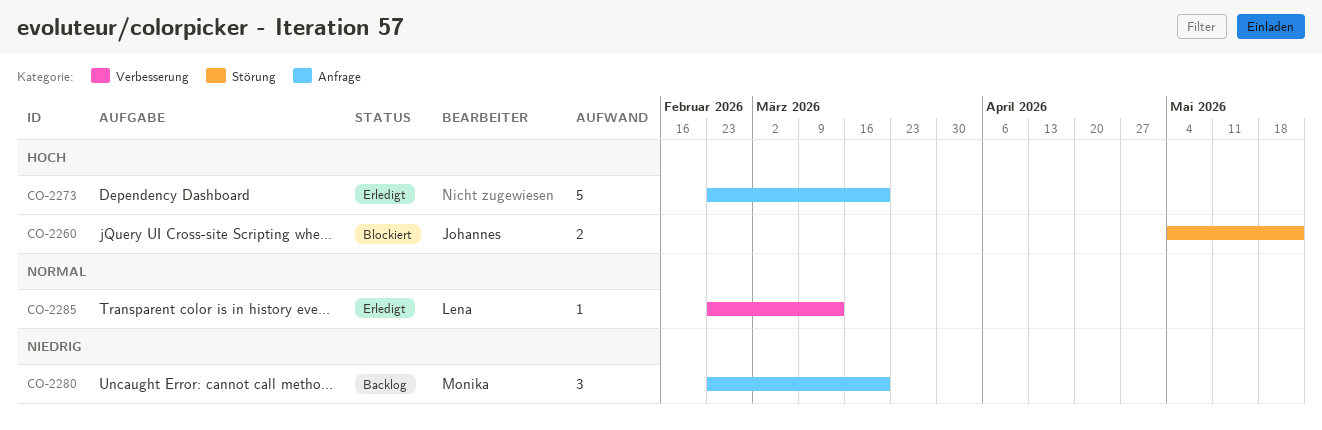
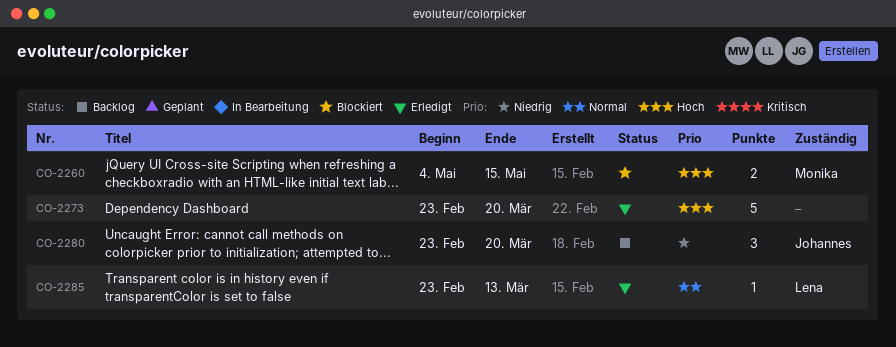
CO-2260, owner: Johannes -> Monika
CO-2260, due: May 22 -> May 15
CO-2280, owner: Monika -> Johannes

